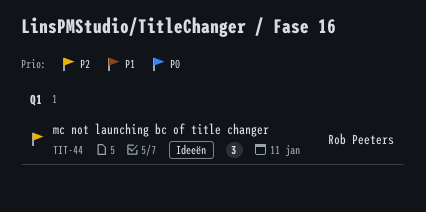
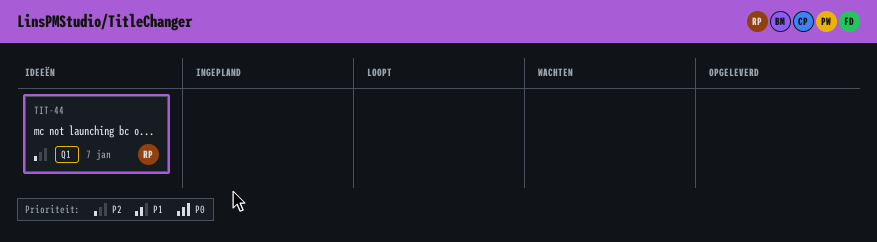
TIT-44, due: Jan 11 -> Jan 7

